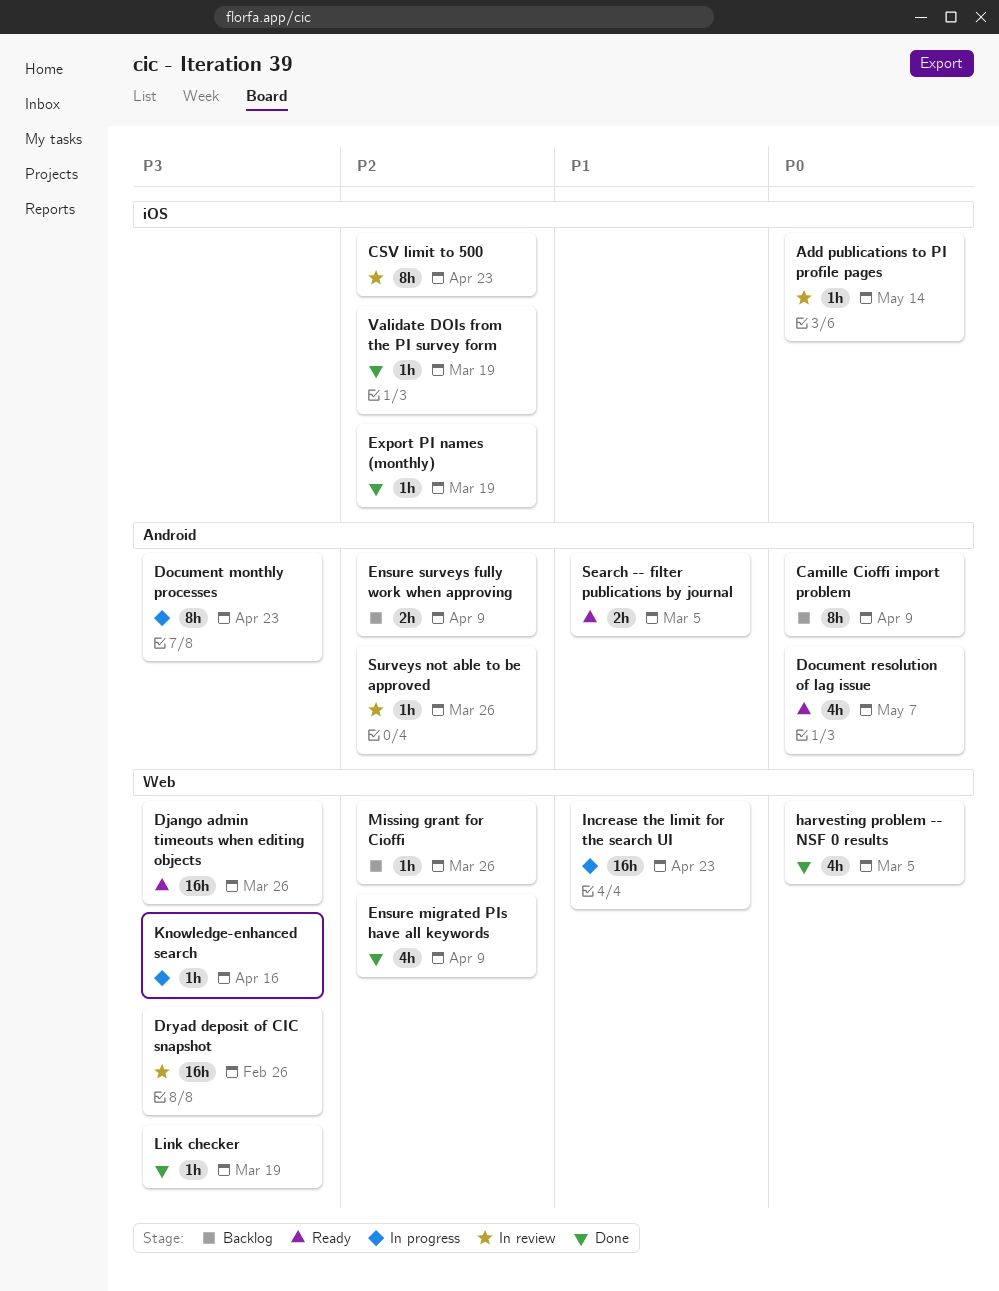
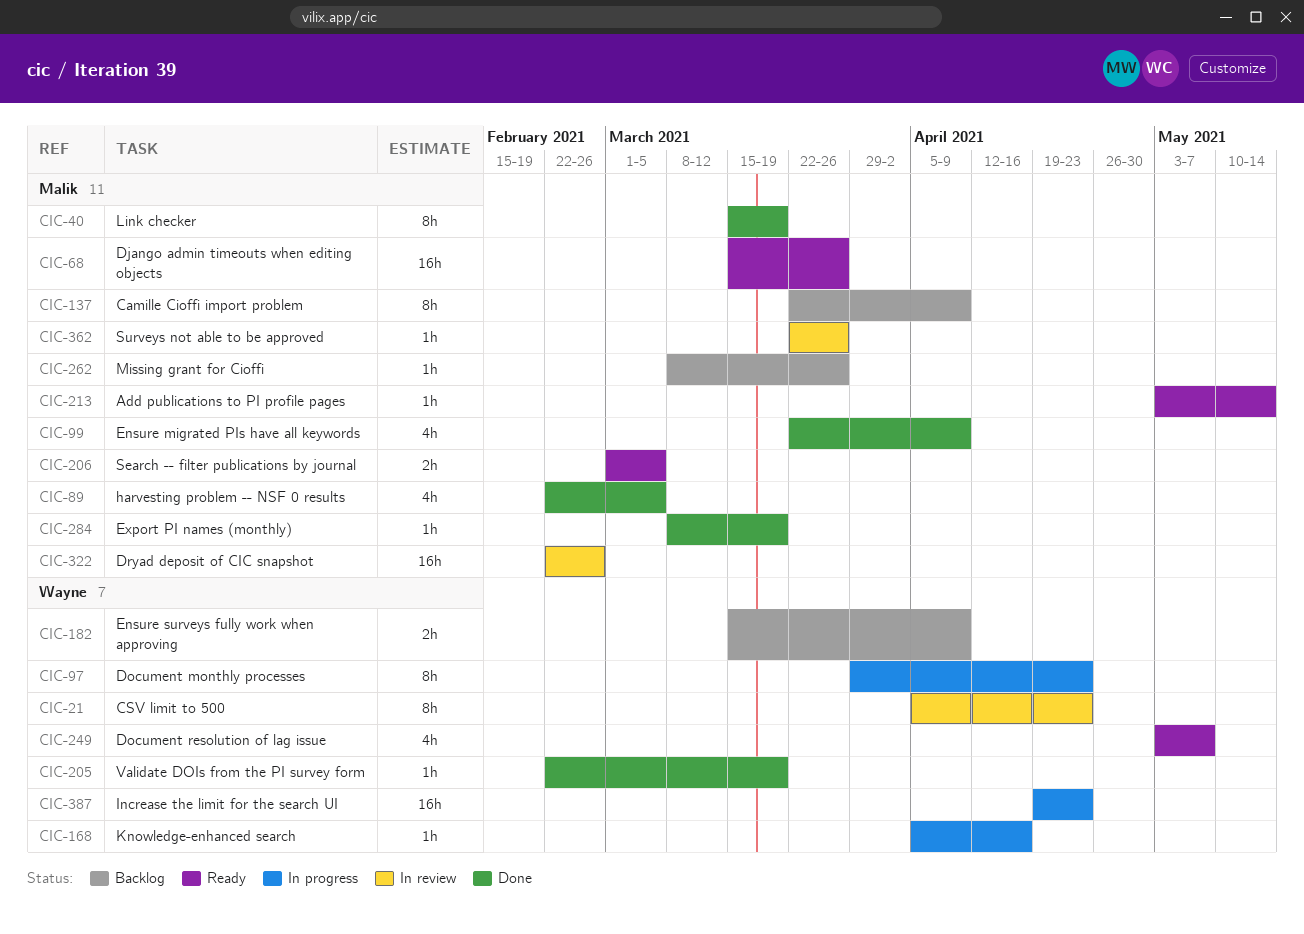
Add publications to PI profile pages, status: In review -> Ready
Link checker, estimate: 1h -> 8h

